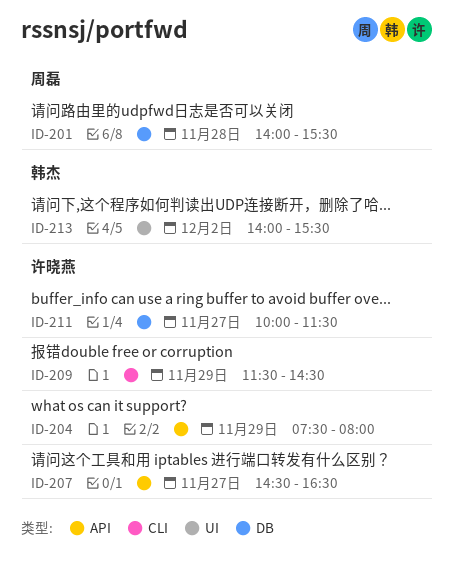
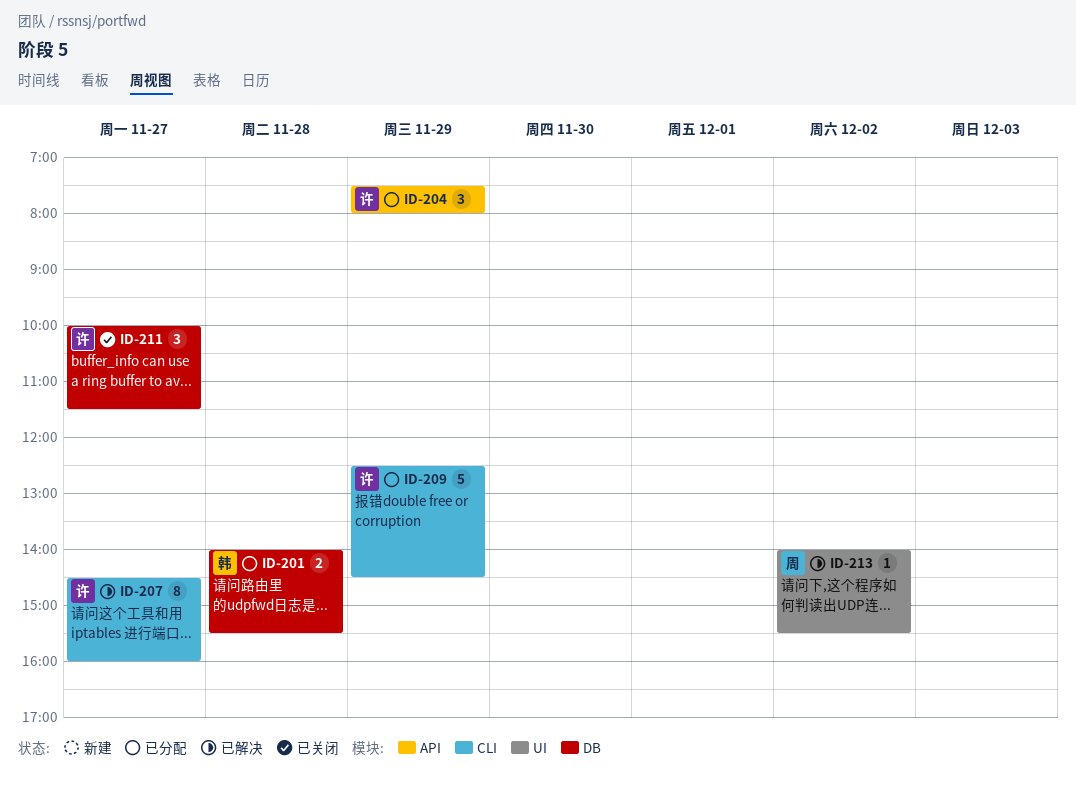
ID-201, owner: 周磊 -> 韩杰
ID-207, label: API -> CLI
ID-207, ends: 16:30 -> 16:00
ID-209, begins: 11:30 -> 12:30
ID-213, owner: 韩杰 -> 周磊

